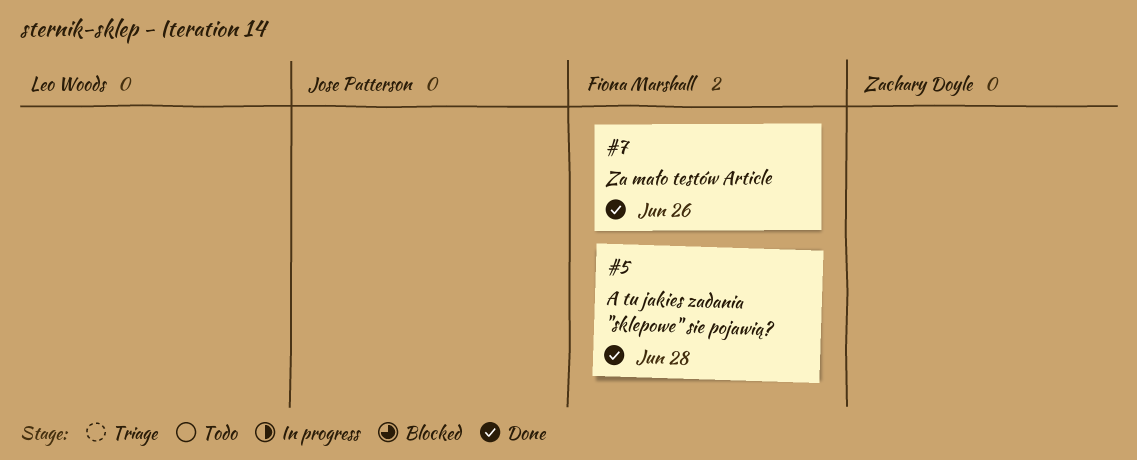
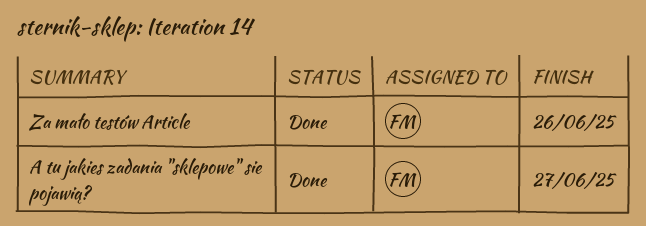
A tu jakies zadania "sklepowe" sie pojawią?, due: Jun 28 -> Jun 27

